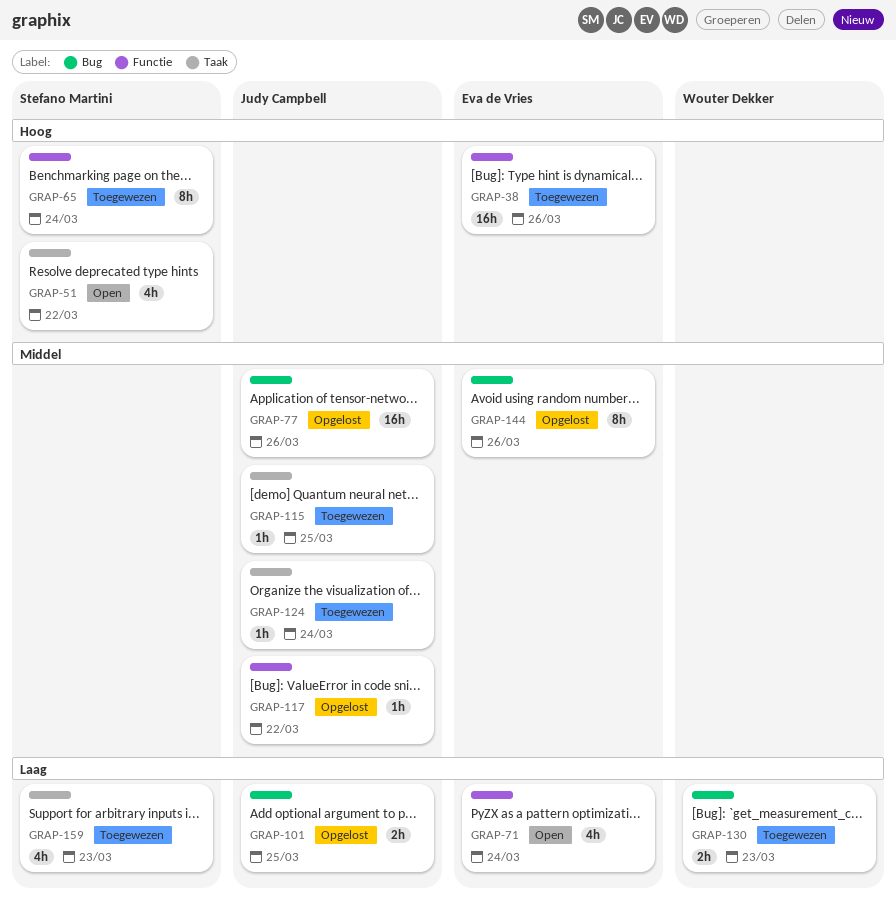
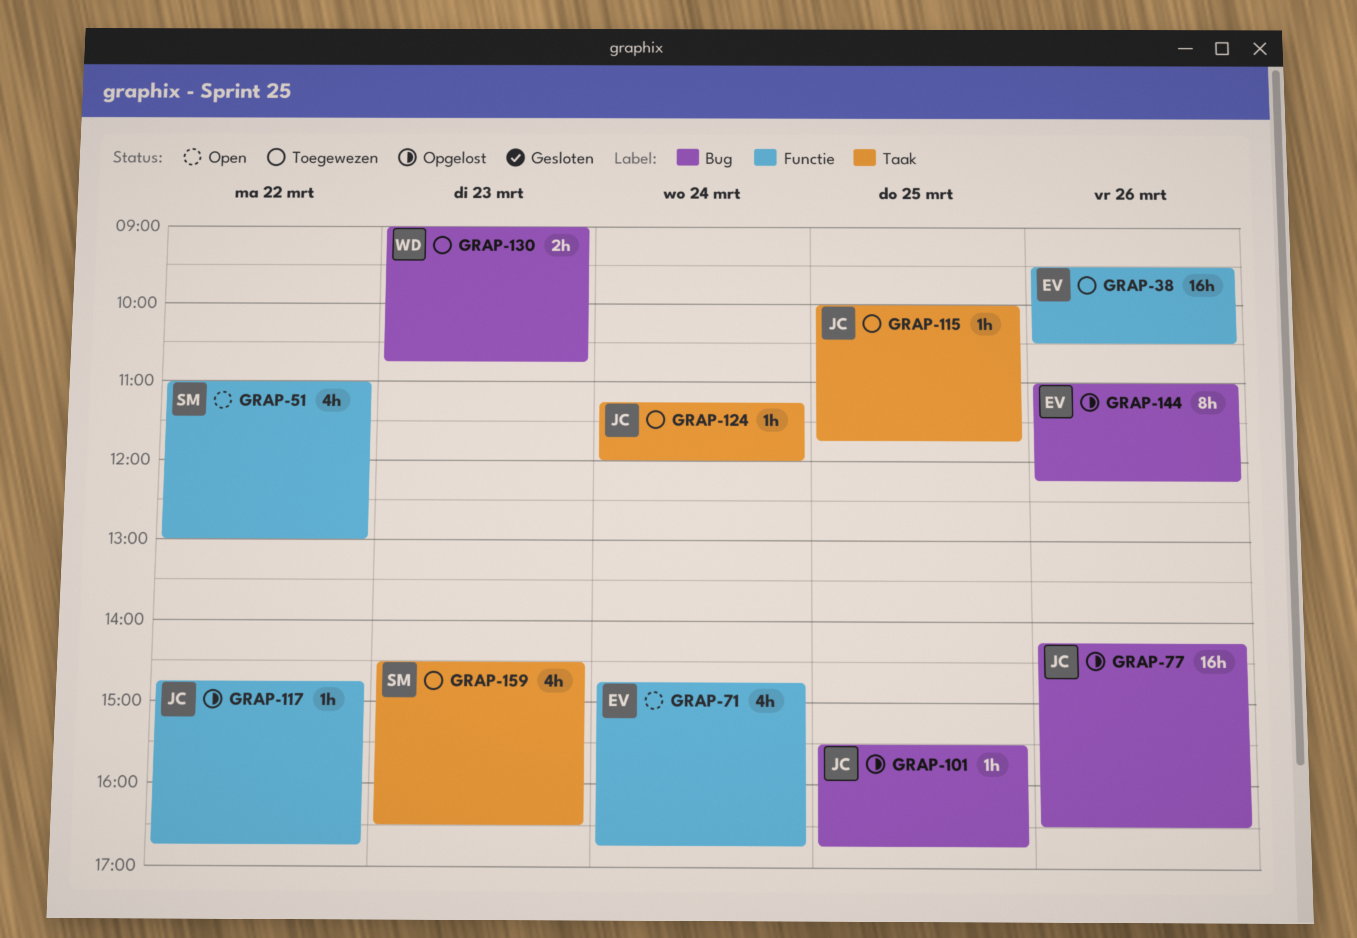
GRAP-51, label: Taak -> Functie
GRAP-65: present -> none
GRAP-101, estimate: 2h -> 1h

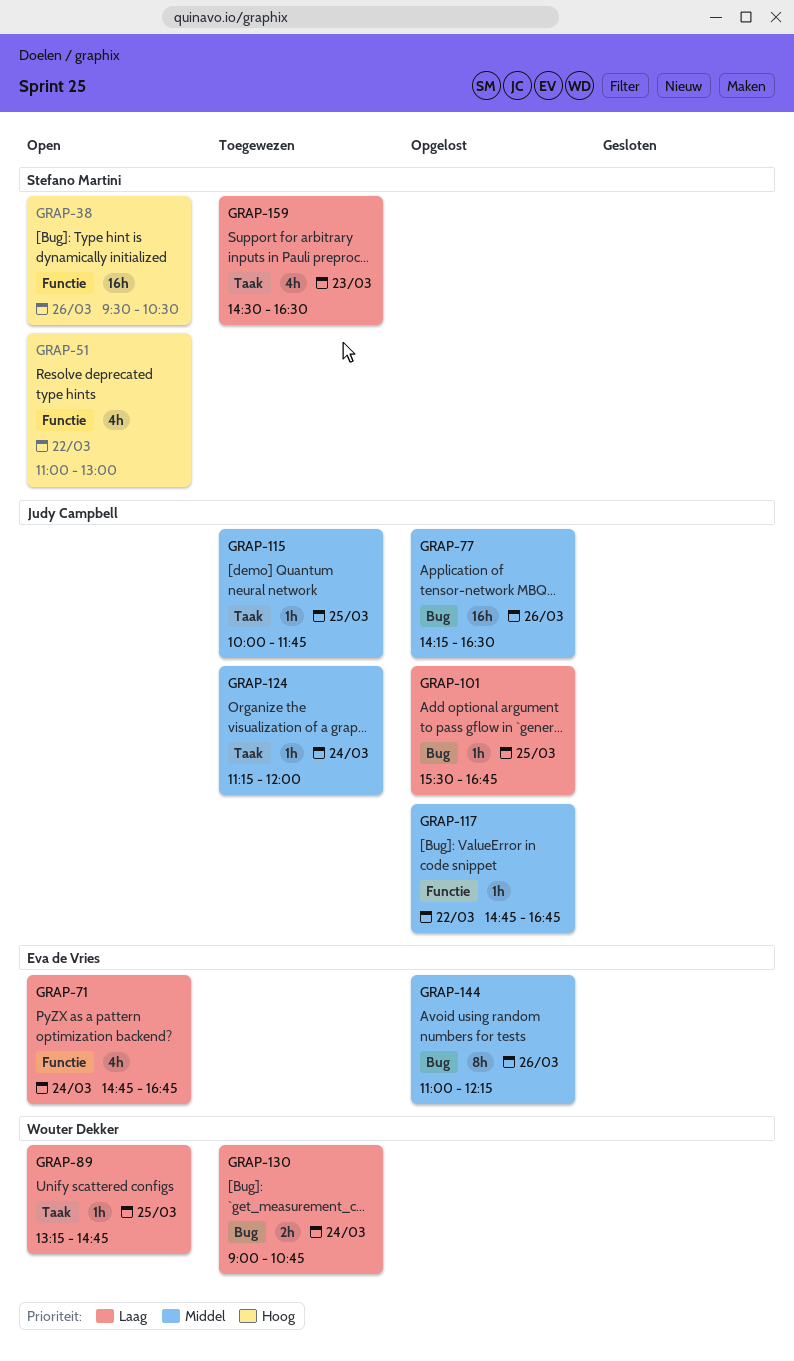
GRAP-38, status: Toegewezen -> Open
GRAP-38, owner: Eva de Vries -> Stefano Martini
GRAP-89: none -> present
GRAP-130, day: Mar 23 -> Mar 24

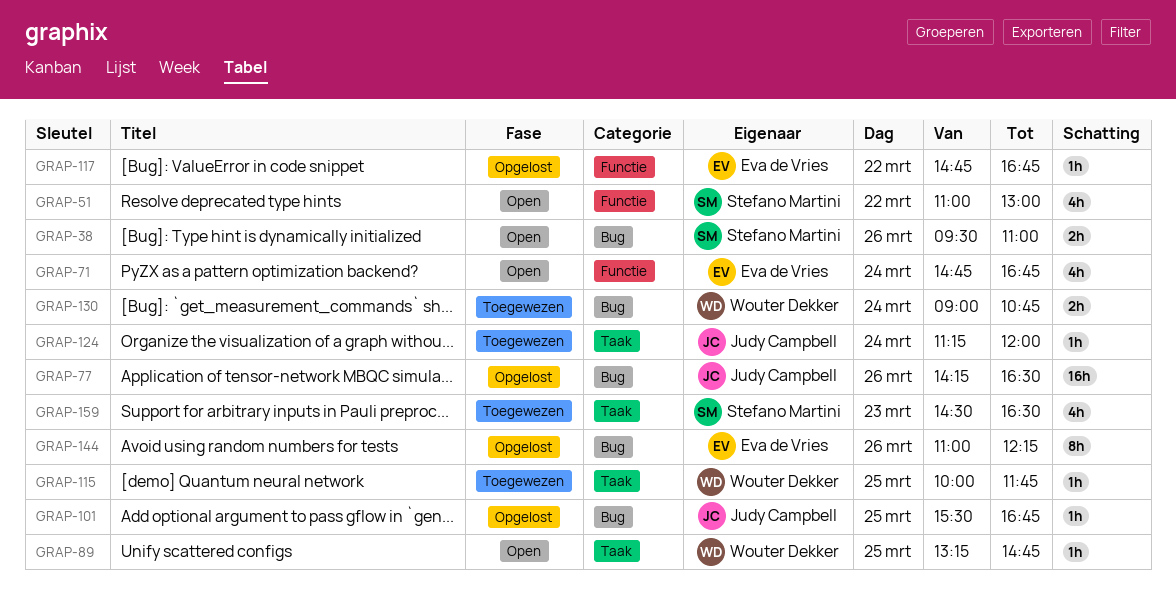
GRAP-38, label: Functie -> Bug
GRAP-38, estimate: 16h -> 2h
GRAP-38, ends: 10:30 -> 11:00
GRAP-115, owner: Judy Campbell -> Wouter Dekker
GRAP-117, owner: Judy Campbell -> Eva de Vries

